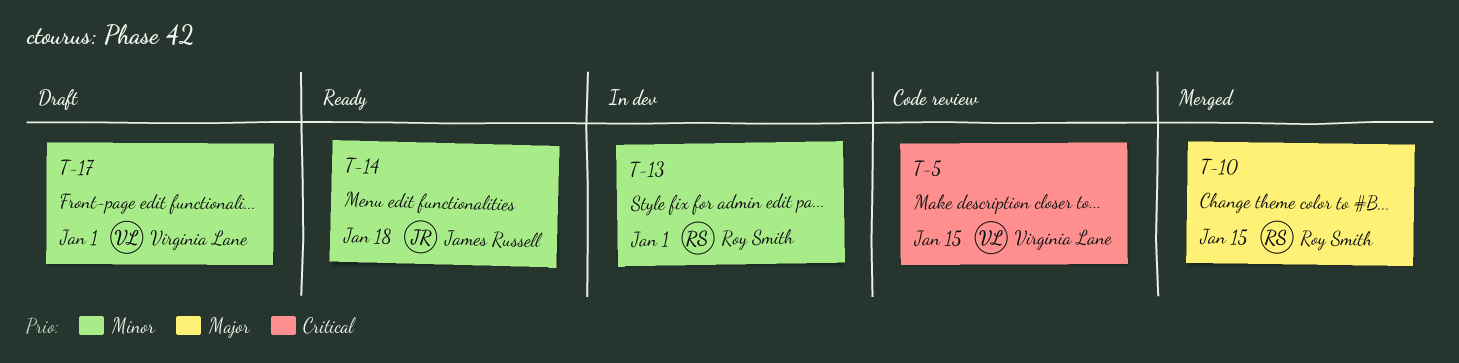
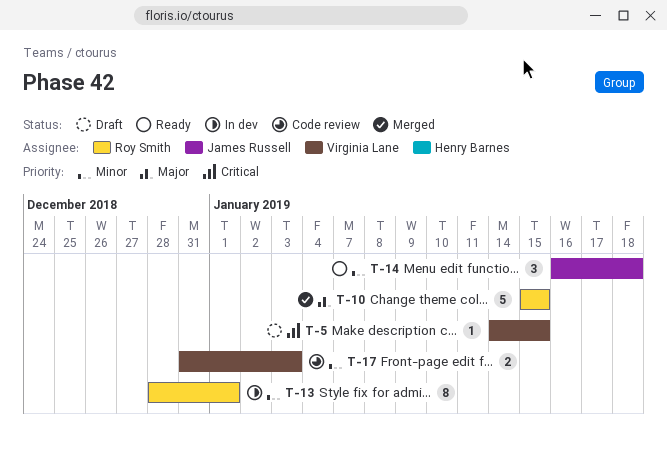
T-5, status: Code review -> Draft
T-17, status: Draft -> Code review
T-17, due: Jan 1 -> Jan 3

